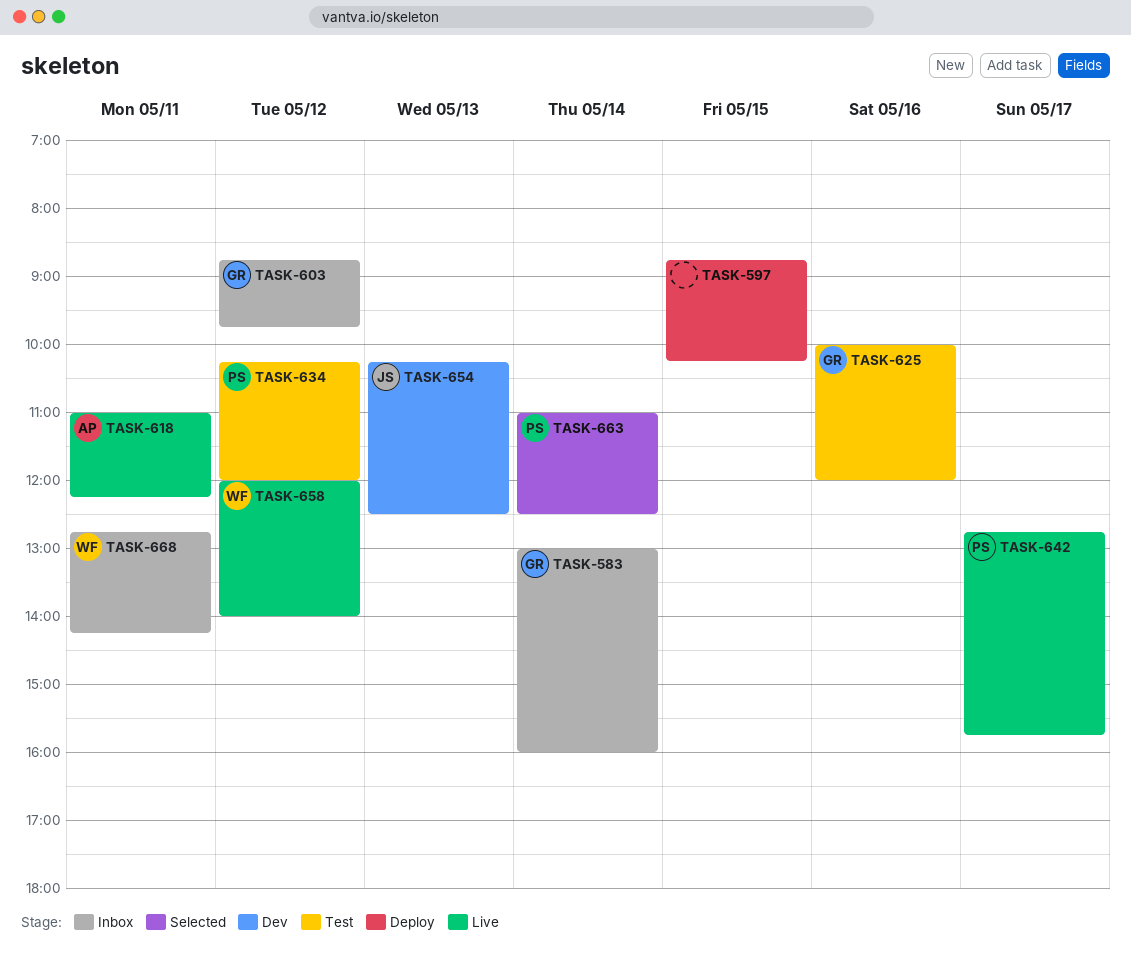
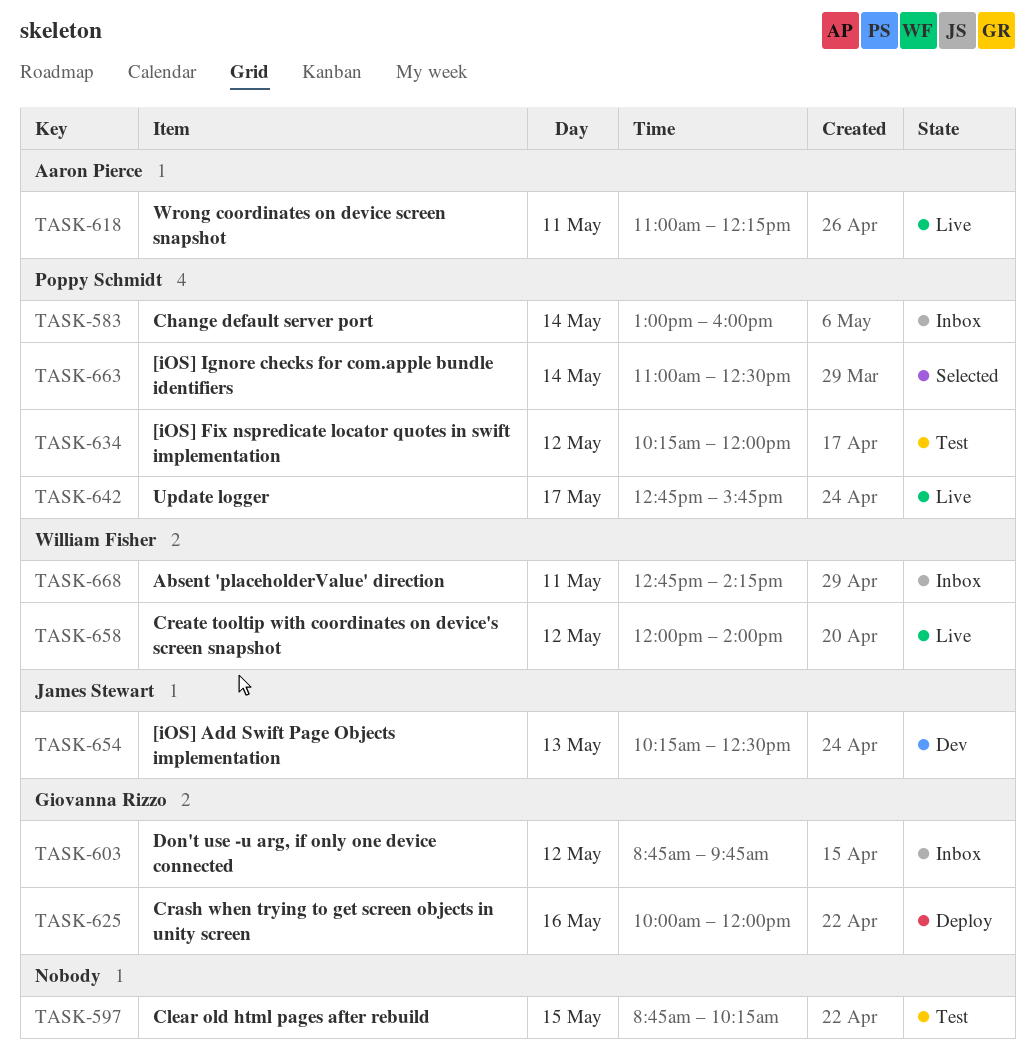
TASK-583, owner: Giovanna Rizzo -> Poppy Schmidt
TASK-597, status: Deploy -> Test
TASK-625, status: Test -> Deploy

